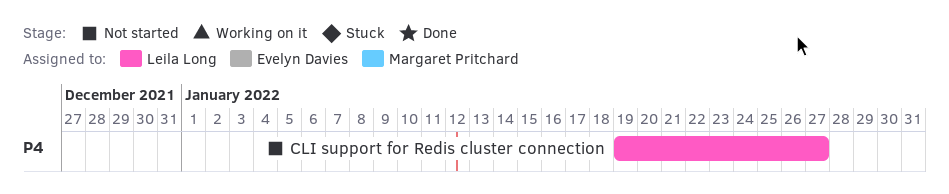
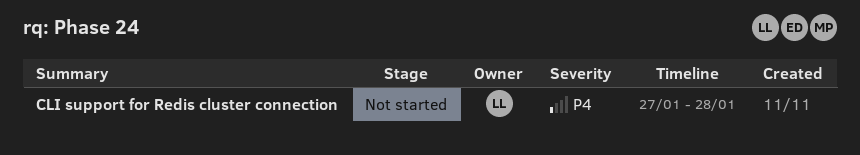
CLI support for Redis cluster connection, start: Jan 19 -> Jan 27
CLI support for Redis cluster connection, due: Jan 27 -> Jan 28

